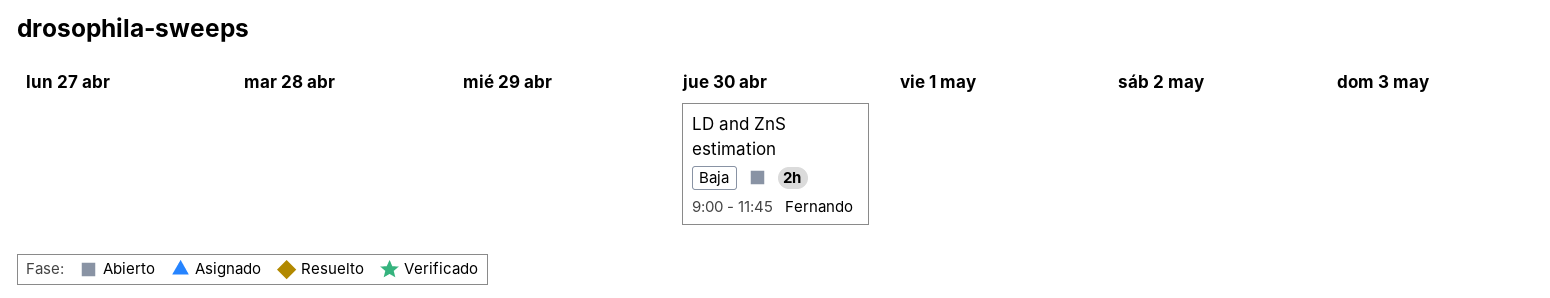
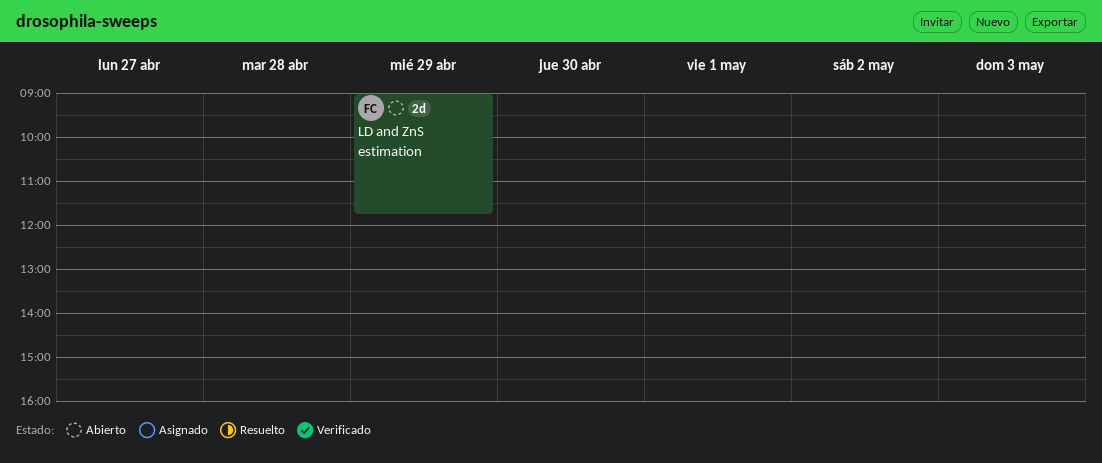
LD and ZnS estimation, estimate: 2h -> 2d
LD and ZnS estimation, day: Apr 30 -> Apr 29

